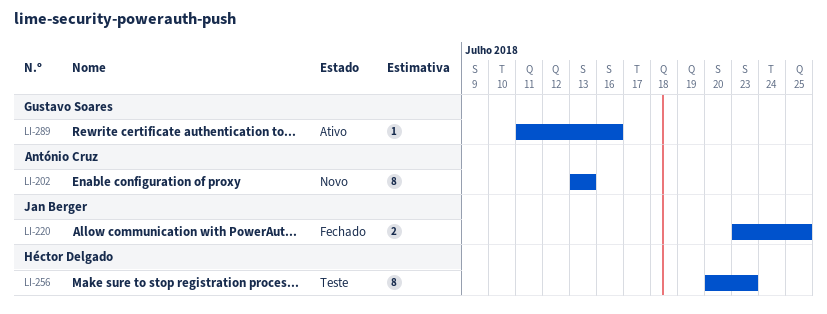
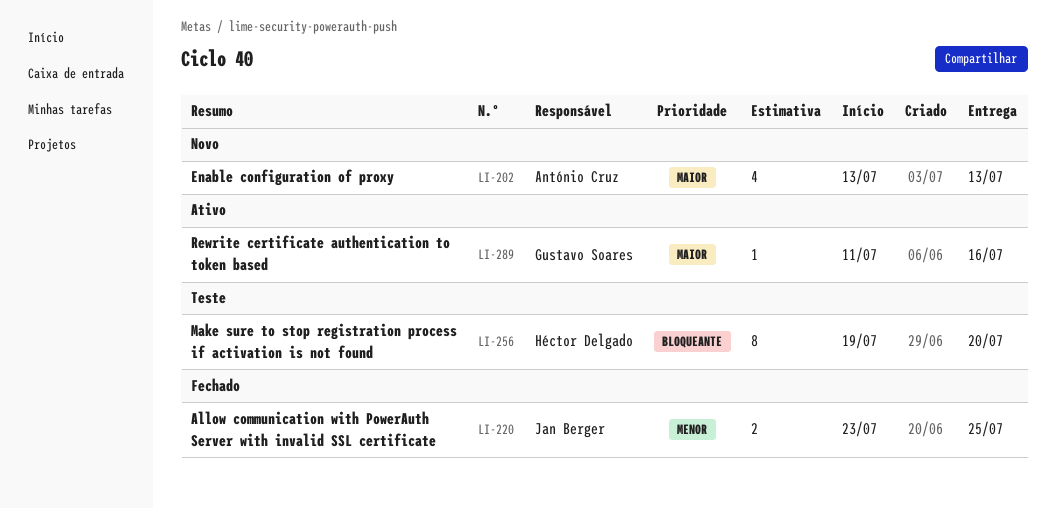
LI-202, estimate: 8 -> 4
LI-256, start: Jul 20 -> Jul 19
LI-256, due: Jul 23 -> Jul 20

